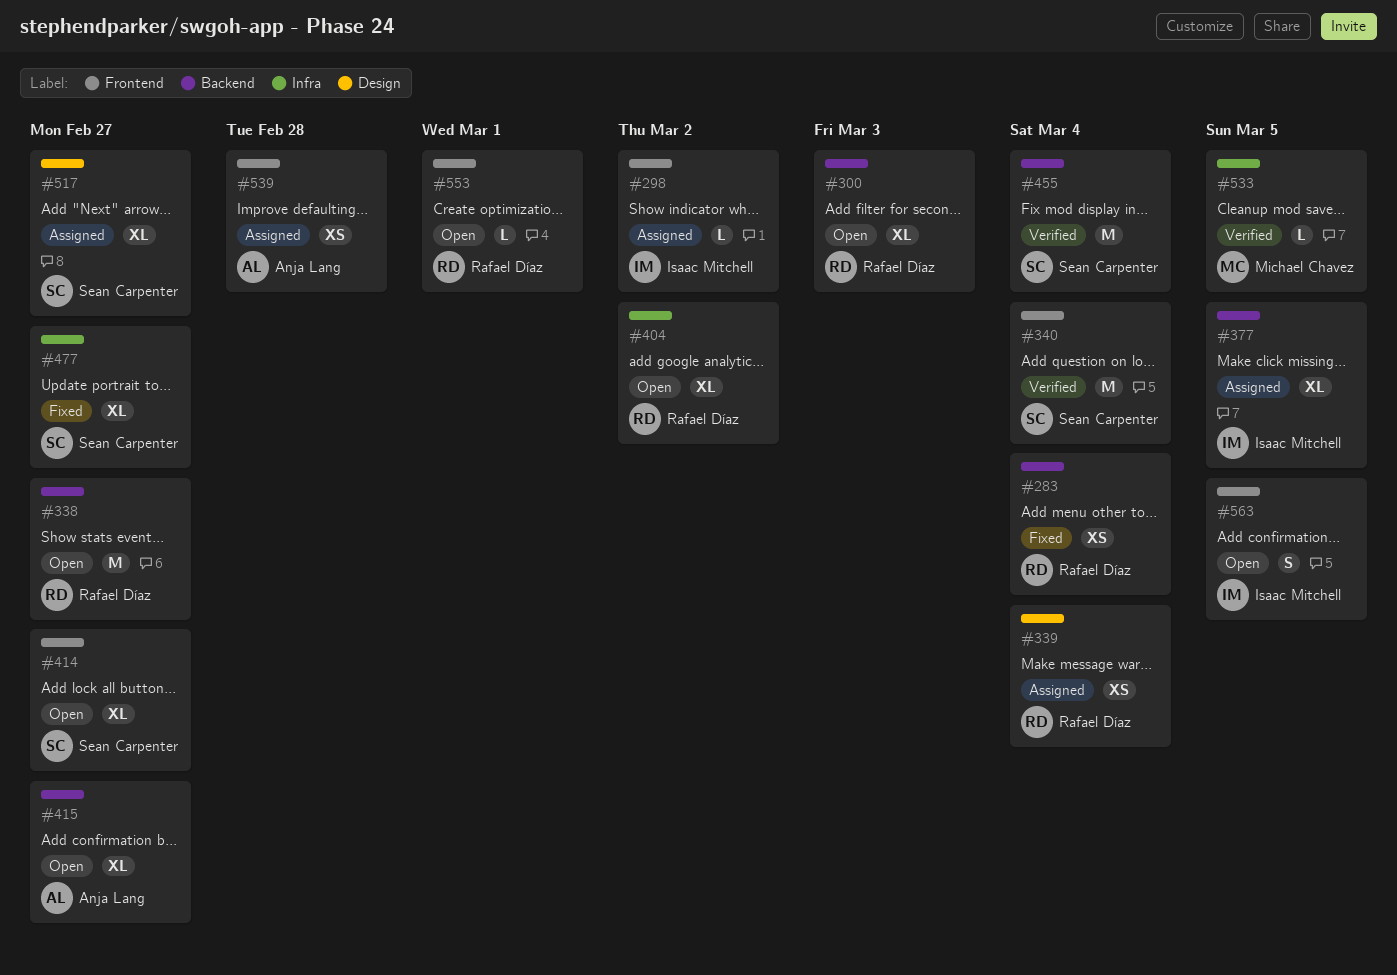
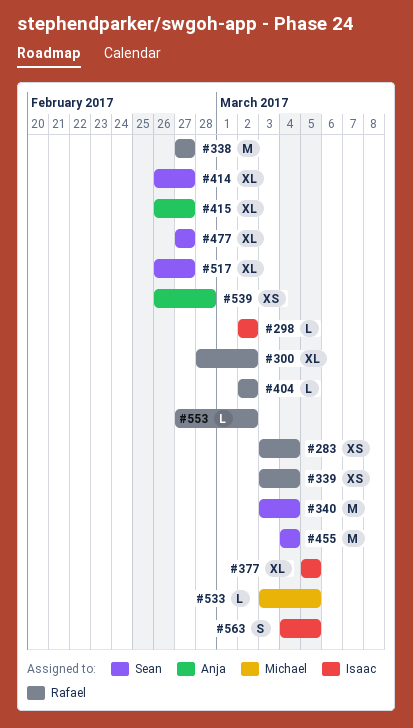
#300, due: Mar 3 -> Mar 2
#404, estimate: XL -> L
#553, due: Mar 1 -> Mar 2

